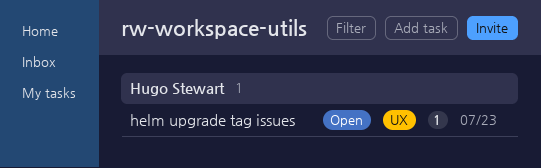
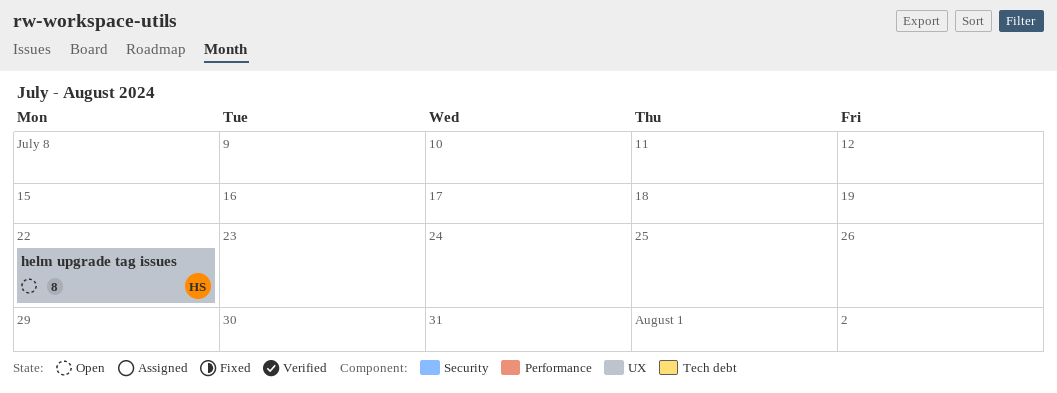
helm upgrade tag issues, estimate: 1 -> 8
helm upgrade tag issues, due: Jul 23 -> Jul 22

